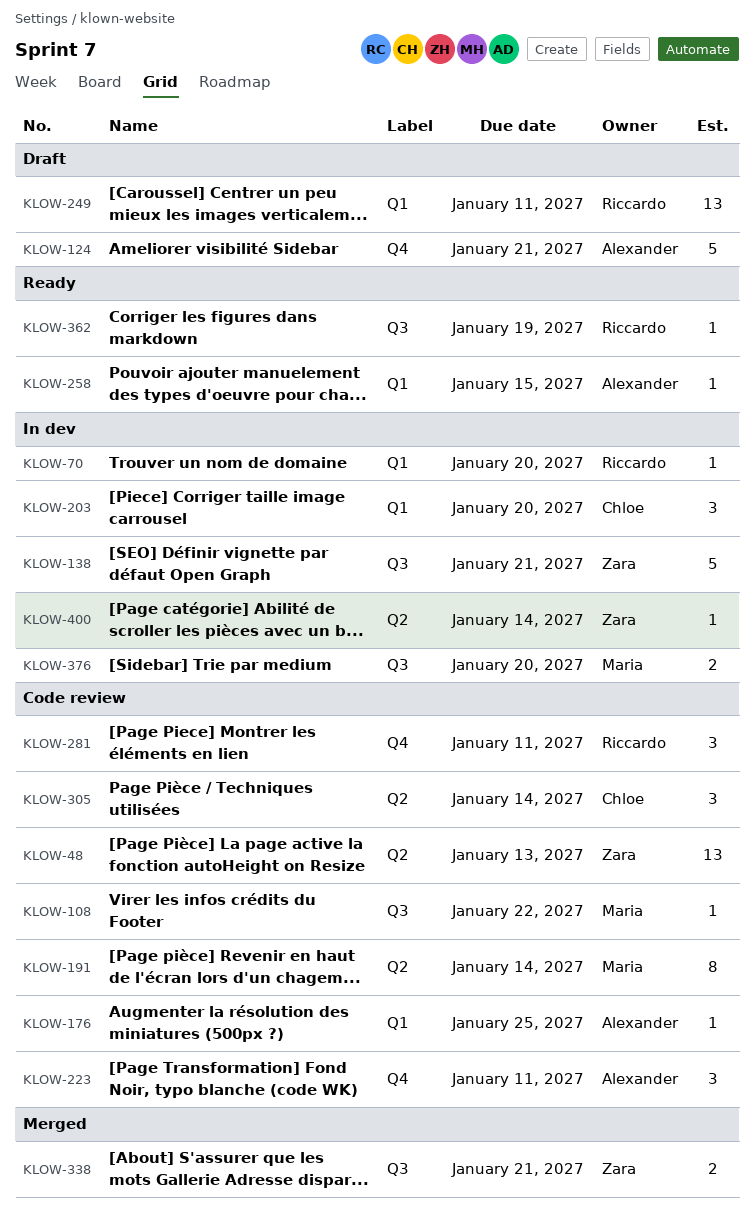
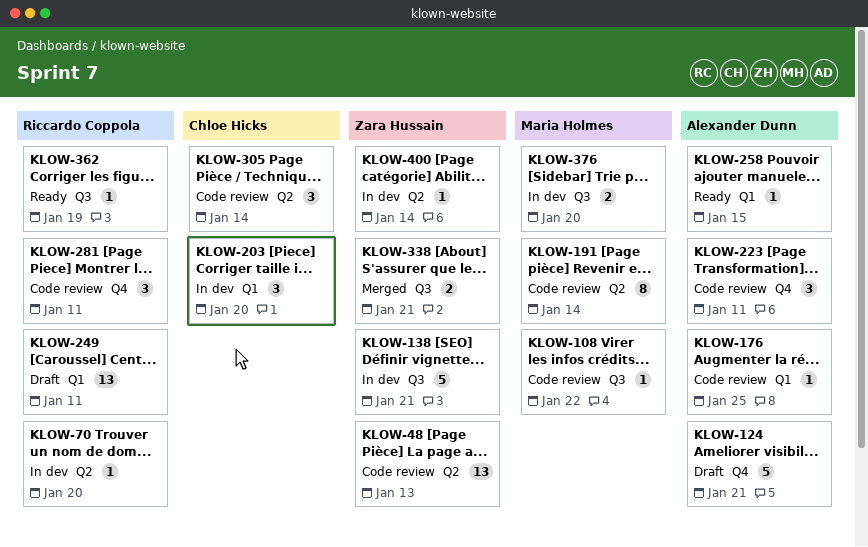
KLOW-70, label: Q1 -> Q2

